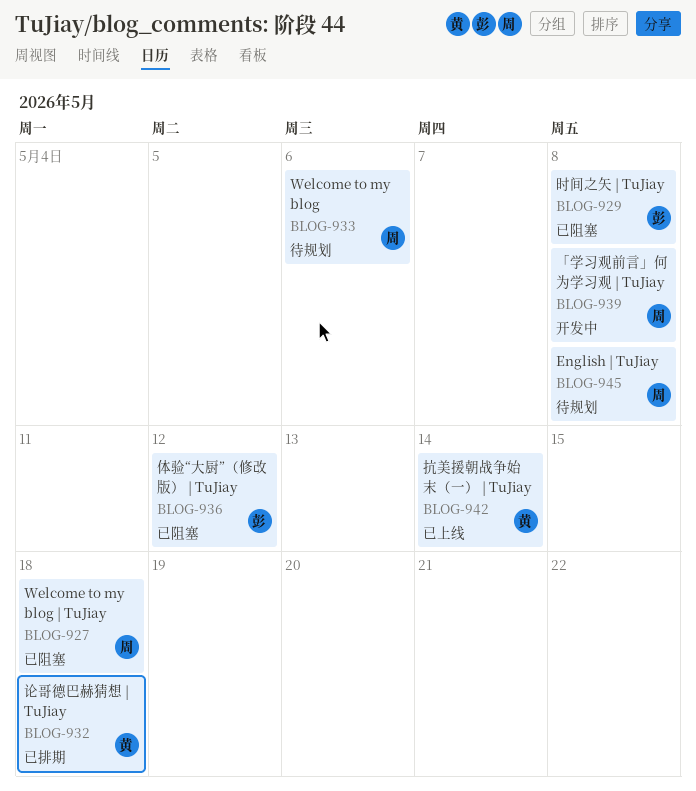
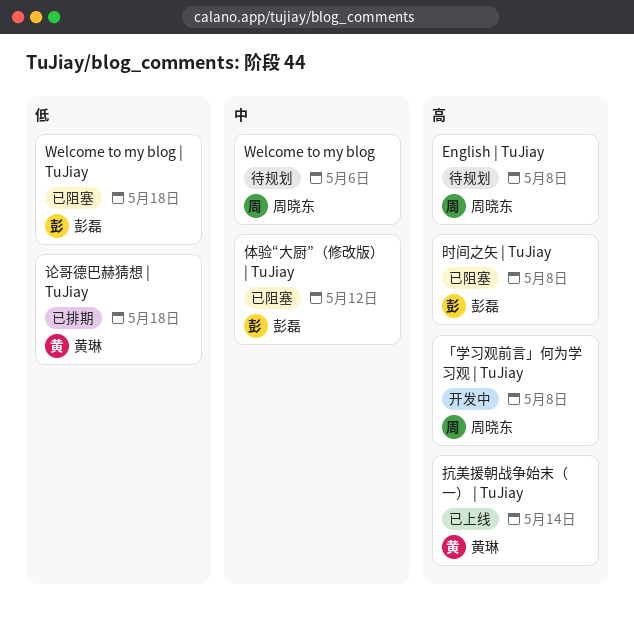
Welcome to my blog | TuJiay, owner: 周晓东 -> 彭磊

